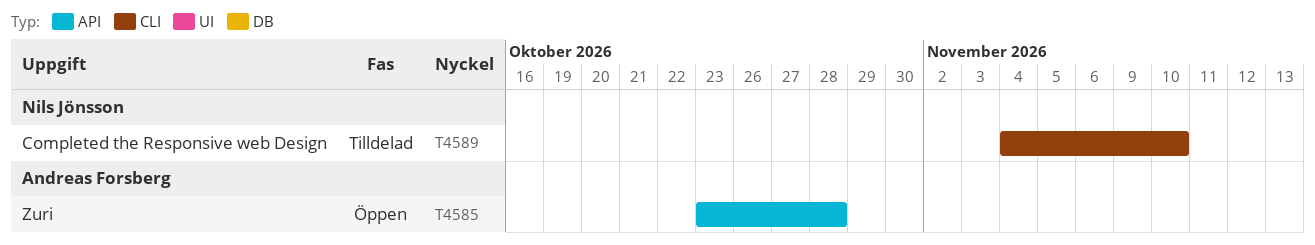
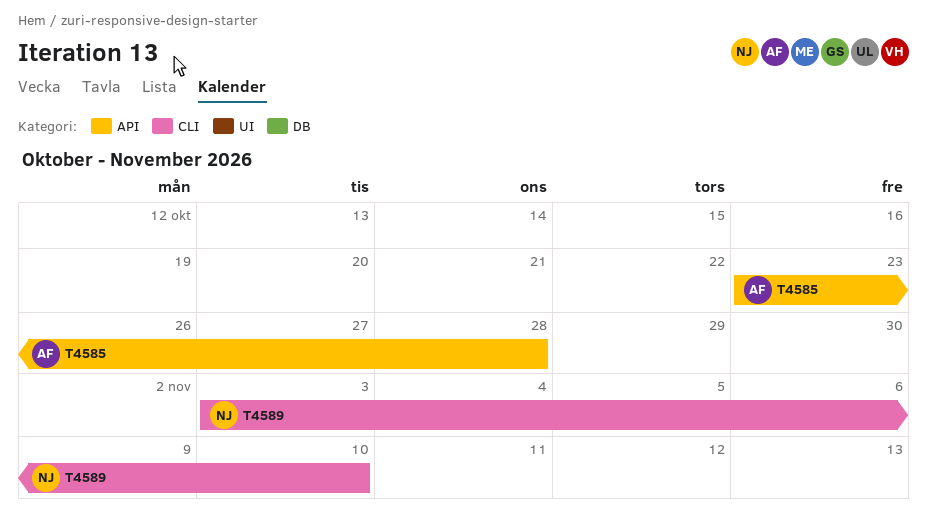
T4589, start: Nov 4 -> Nov 3

